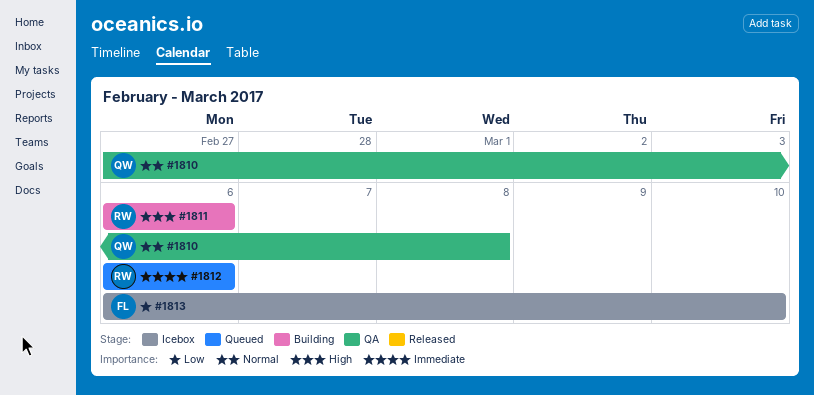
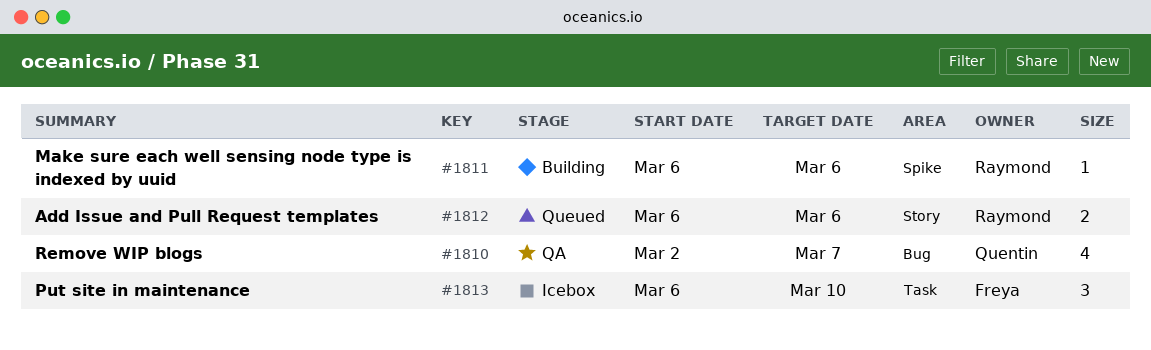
#1810, start: Feb 27 -> Mar 2
#1810, due: Mar 8 -> Mar 7

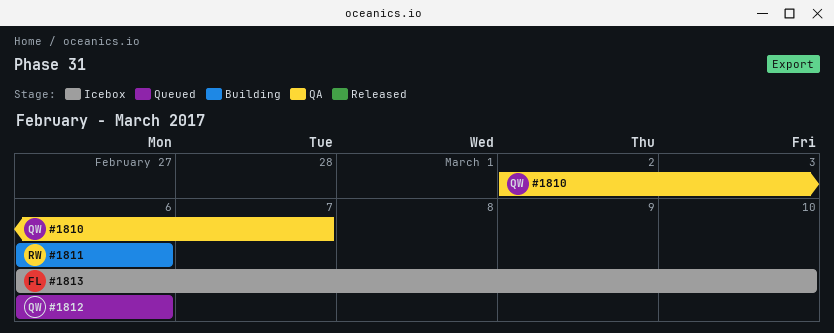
#1812, owner: Raymond -> Quentin

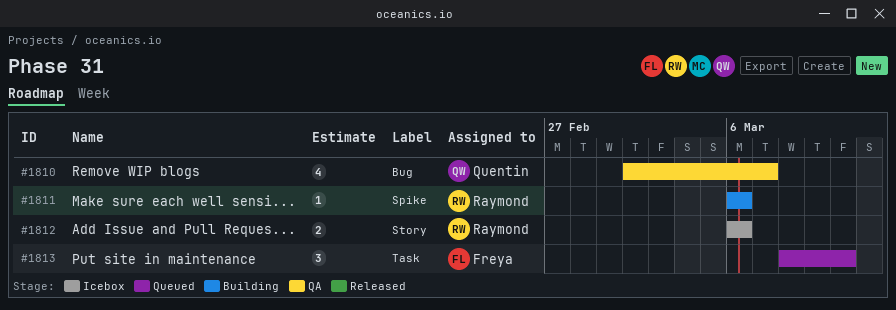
#1812, status: Queued -> Icebox
#1812, owner: Quentin -> Raymond
#1813, status: Icebox -> Queued
#1813, start: Mar 6 -> Mar 8

